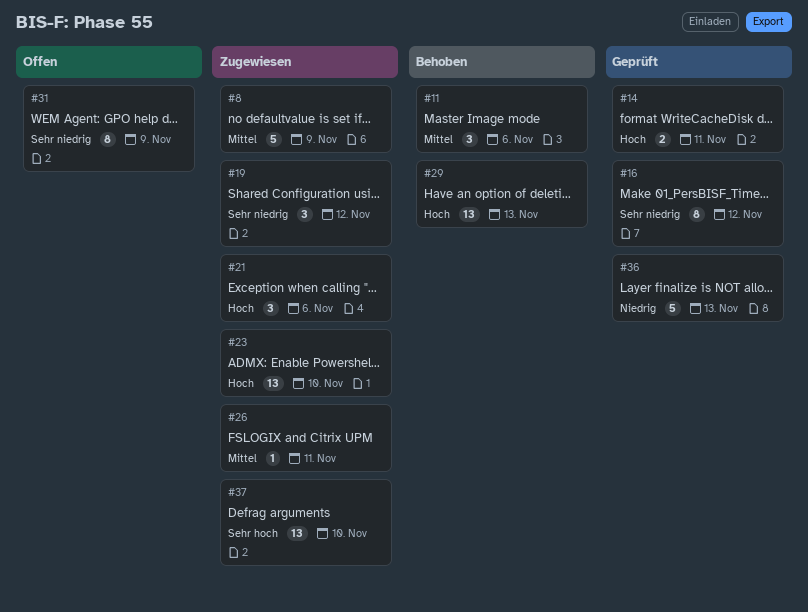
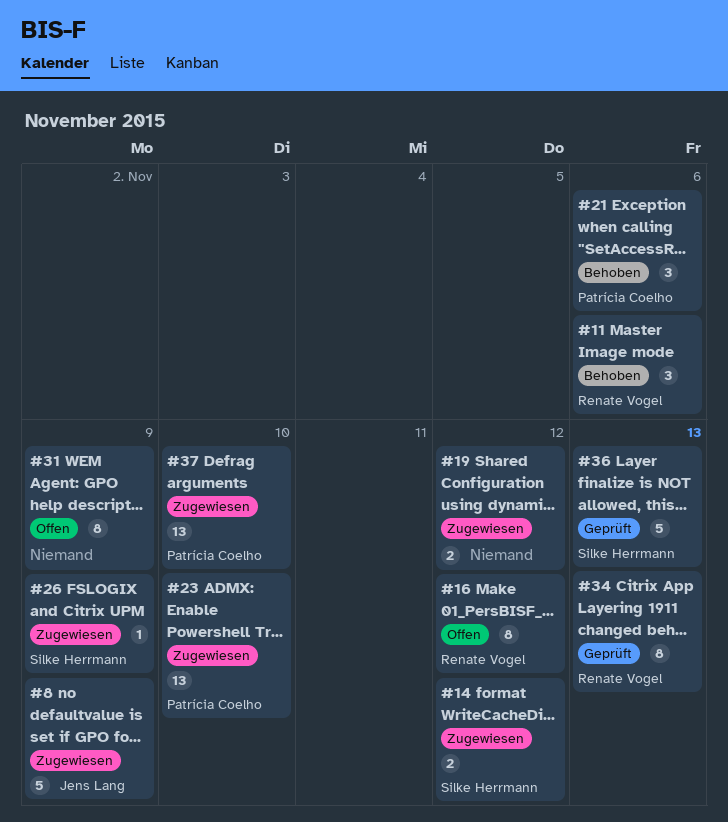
#14, status: Geprüft -> Zugewiesen
#14, due: Nov 11 -> Nov 12
#16, status: Geprüft -> Offen
#19, estimate: 3 -> 2
#21, status: Zugewiesen -> Behoben
#26, due: Nov 11 -> Nov 9
#29: present -> none
#34: none -> present

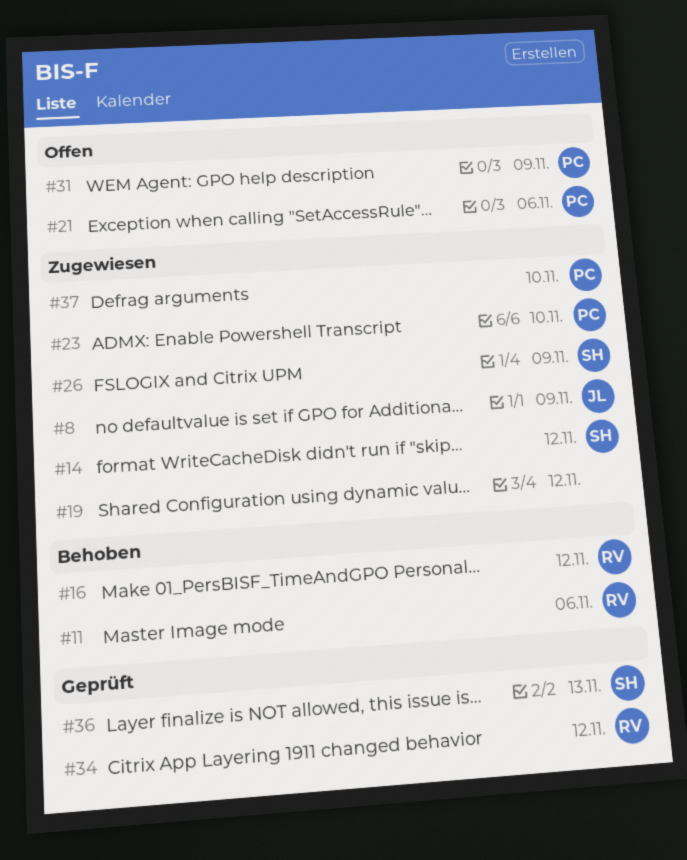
#16, status: Offen -> Behoben
#21, status: Behoben -> Offen
#31, owner: none -> Patrícia Coelho
#34, due: Nov 13 -> Nov 12

